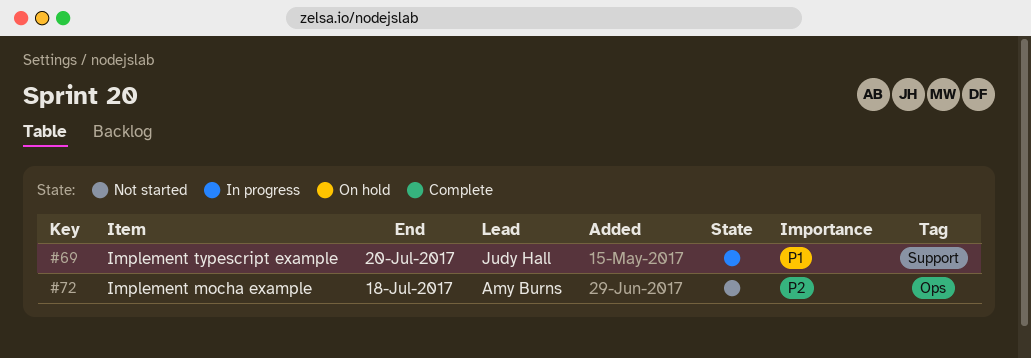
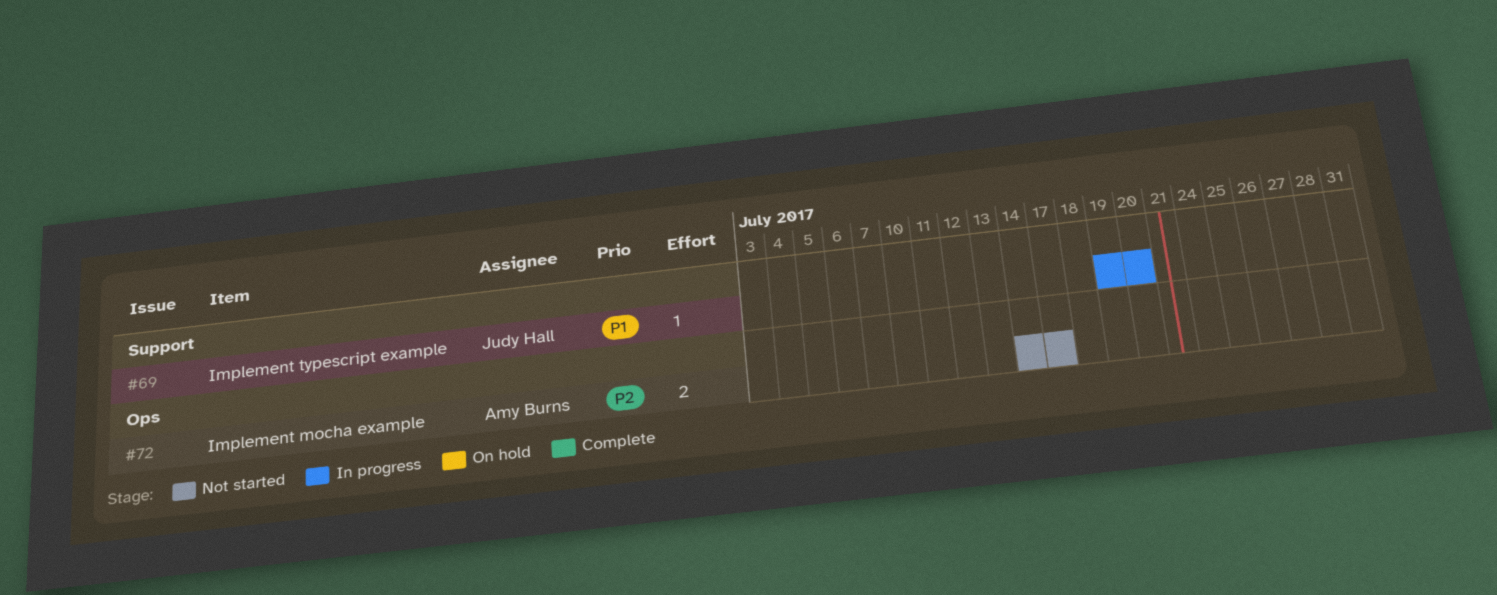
#72, due: Jul 18 -> Jul 17

